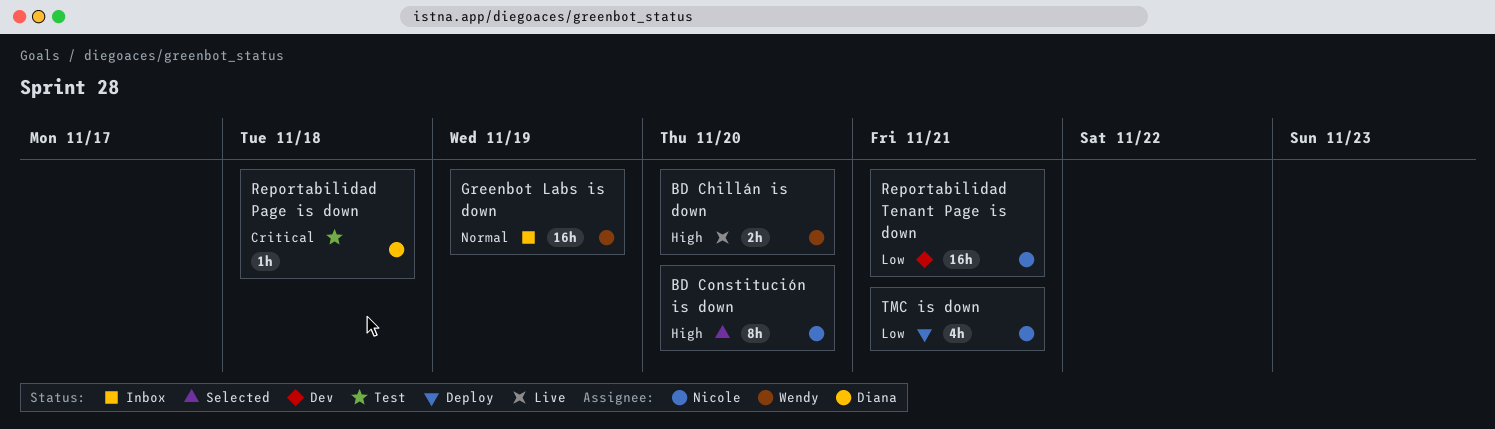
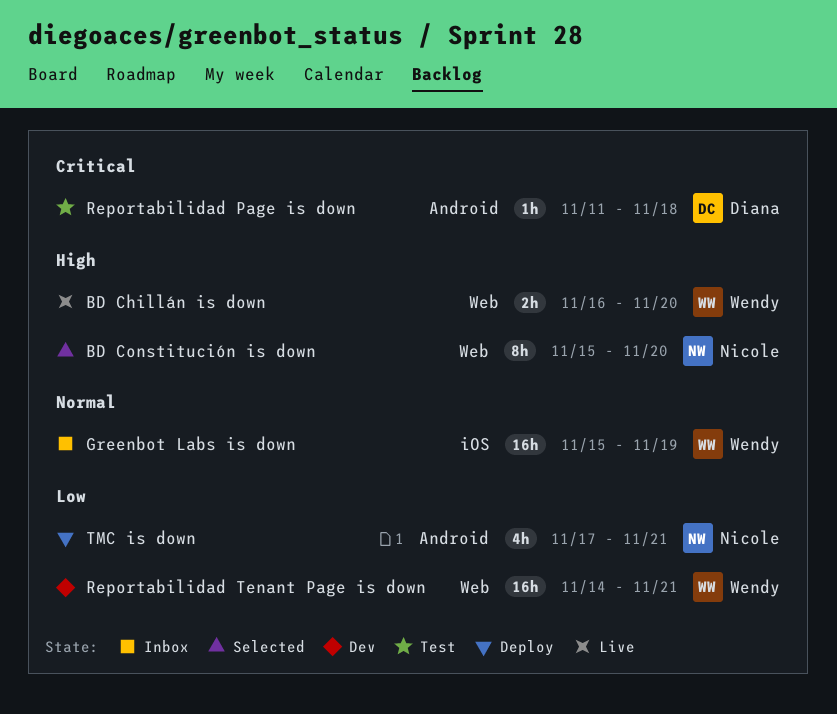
Reportabilidad Tenant Page is down, owner: Nicole -> Wendy

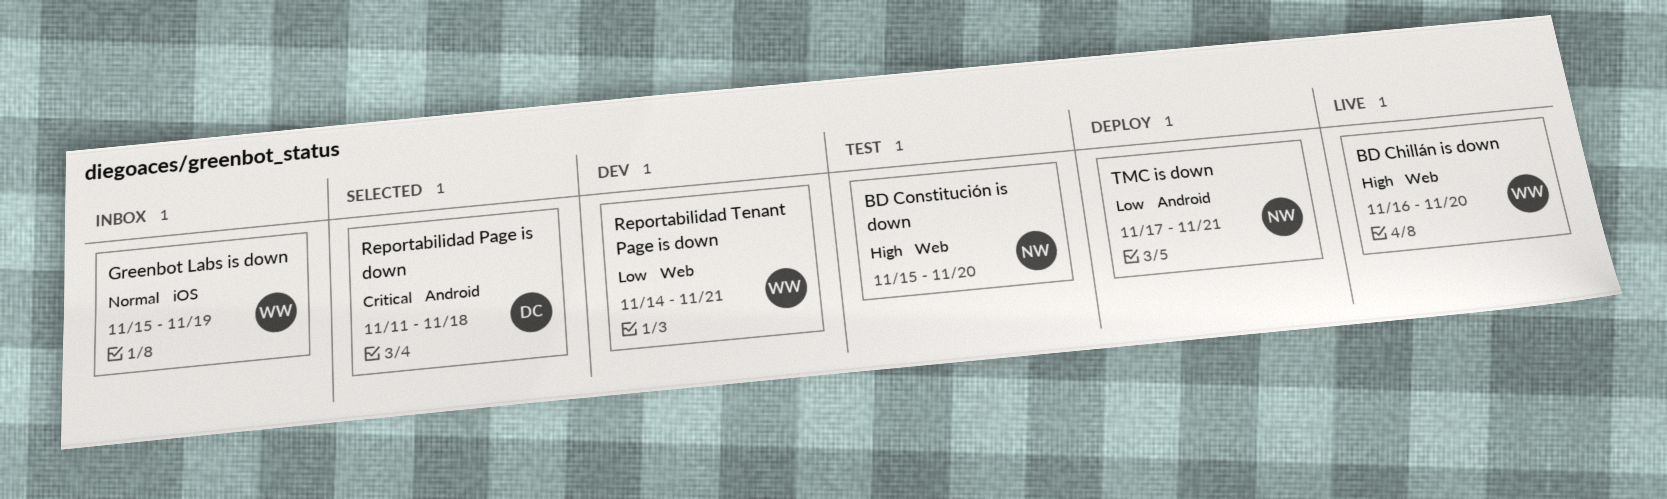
BD Constitución is down, status: Selected -> Test
Reportabilidad Page is down, status: Test -> Selected

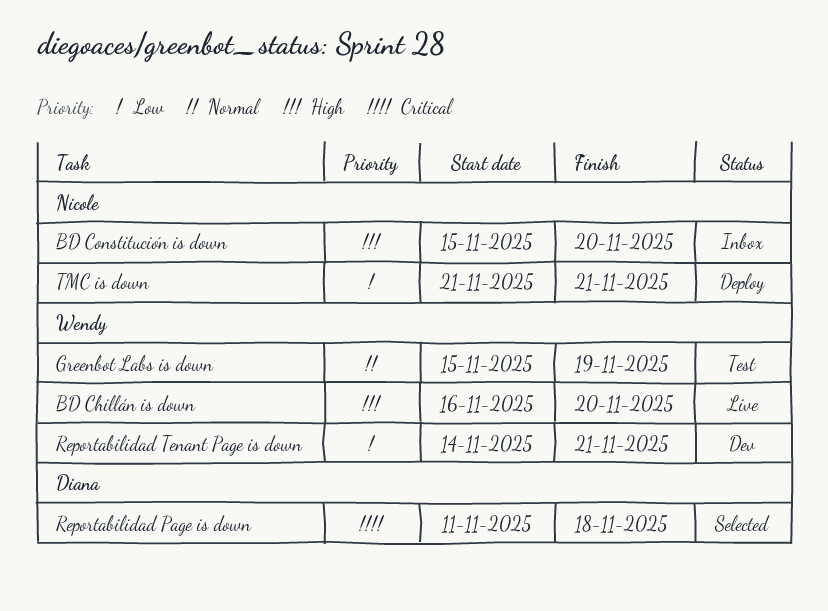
BD Constitución is down, status: Test -> Inbox
Greenbot Labs is down, status: Inbox -> Test
TMC is down, start: Nov 17 -> Nov 21

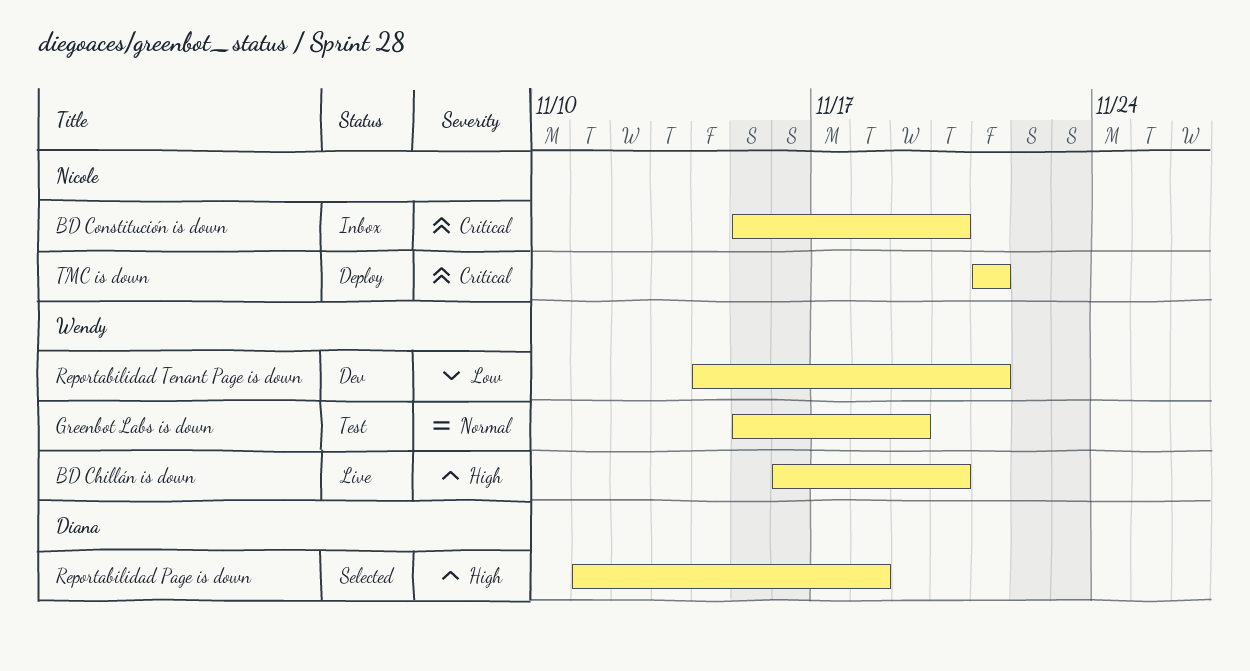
BD Constitución is down, priority: High -> Critical
Reportabilidad Page is down, priority: Critical -> High
TMC is down, priority: Low -> Critical

